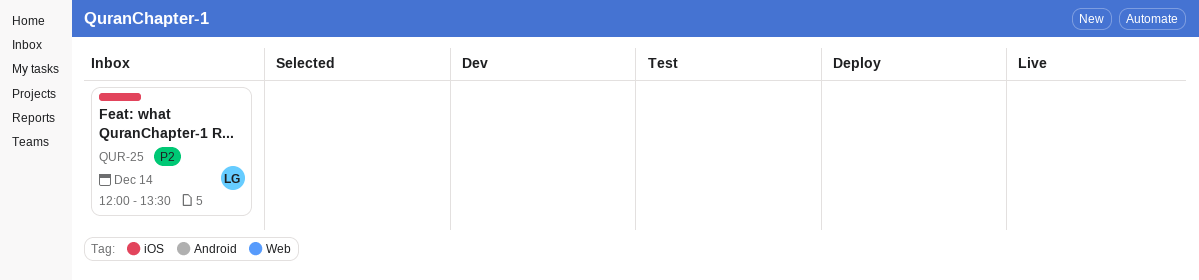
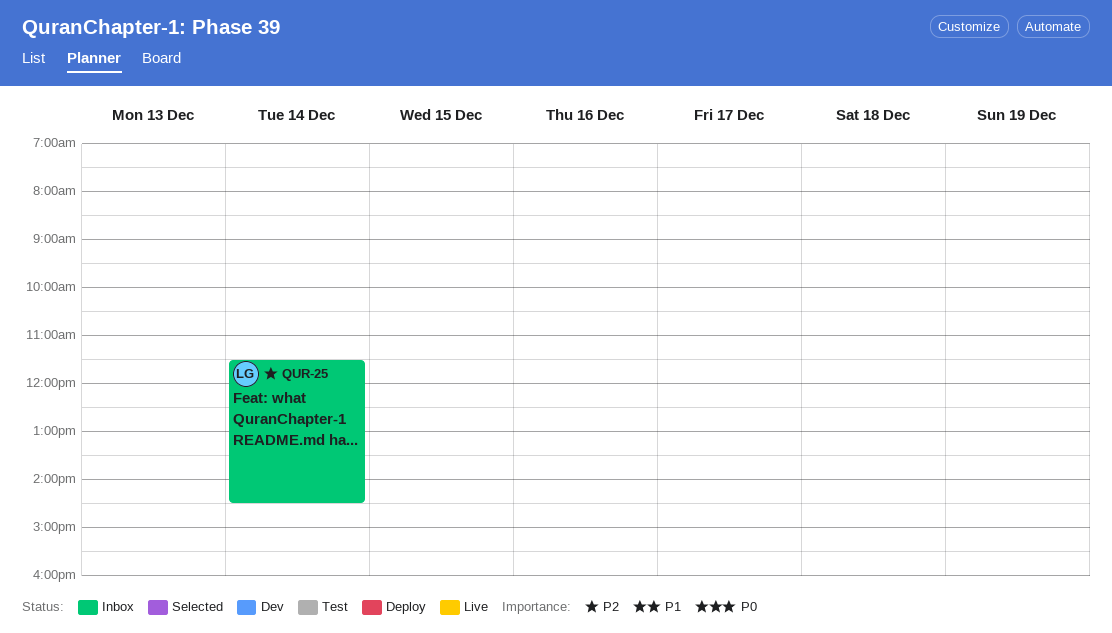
QUR-25, begins: 12:00 -> 11:30
QUR-25, ends: 13:30 -> 14:30

